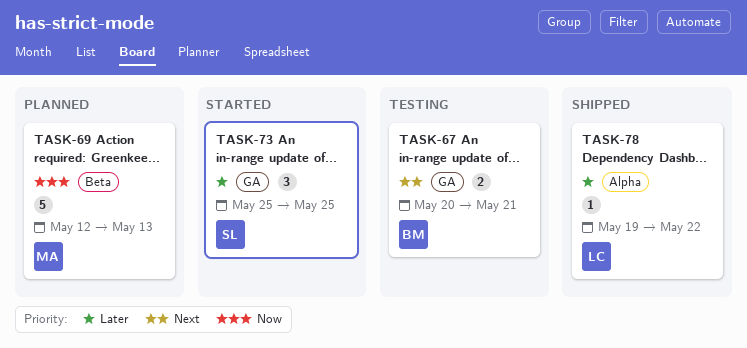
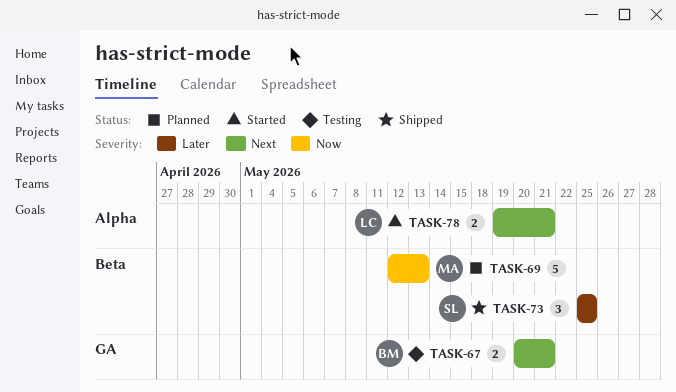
TASK-73, status: Started -> Shipped
TASK-73, label: GA -> Beta
TASK-78, status: Shipped -> Started
TASK-78, priority: Later -> Next
TASK-78, estimate: 1 -> 2
TASK-78, due: May 22 -> May 21

